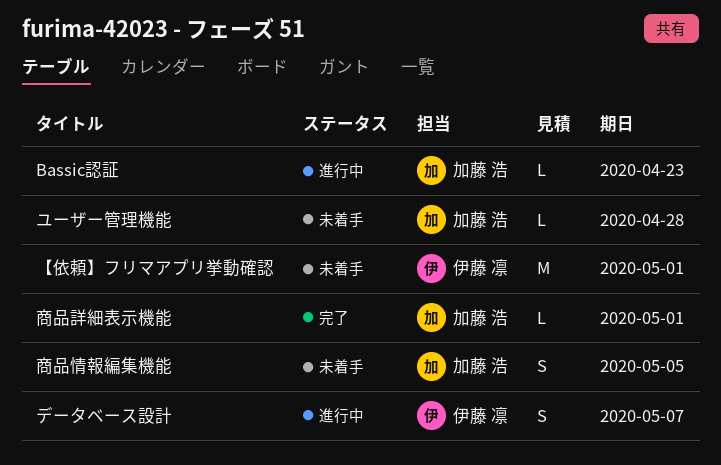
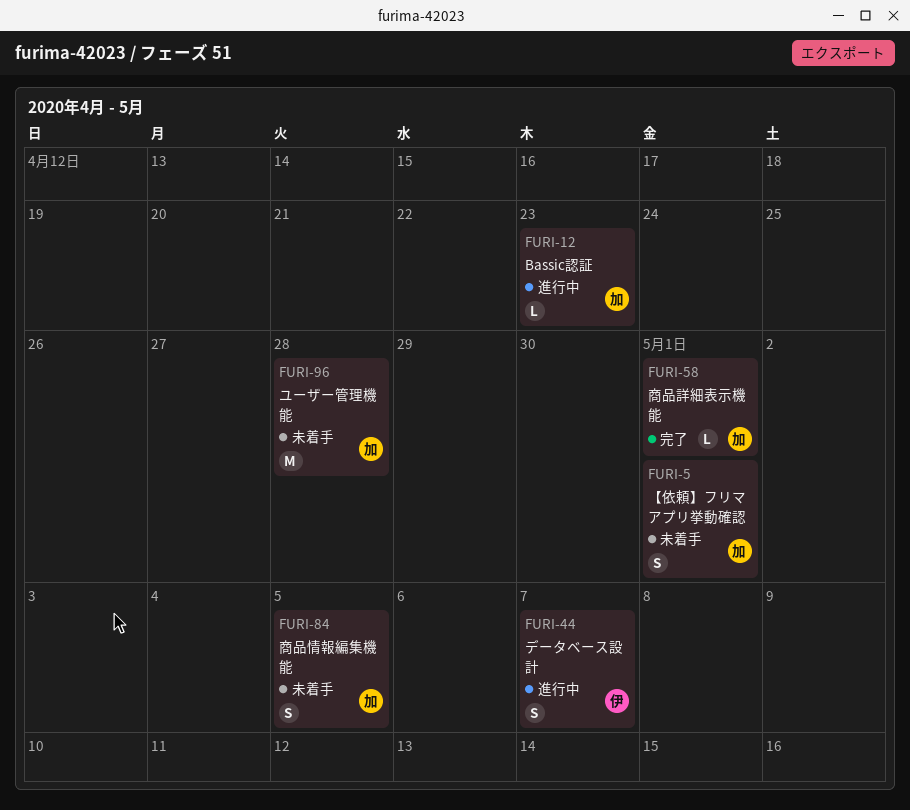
【依頼】フリマアプリ挙動確認, owner: 伊藤 凛 -> 加藤 浩
【依頼】フリマアプリ挙動確認, estimate: M -> S
ユーザー管理機能, estimate: L -> M

